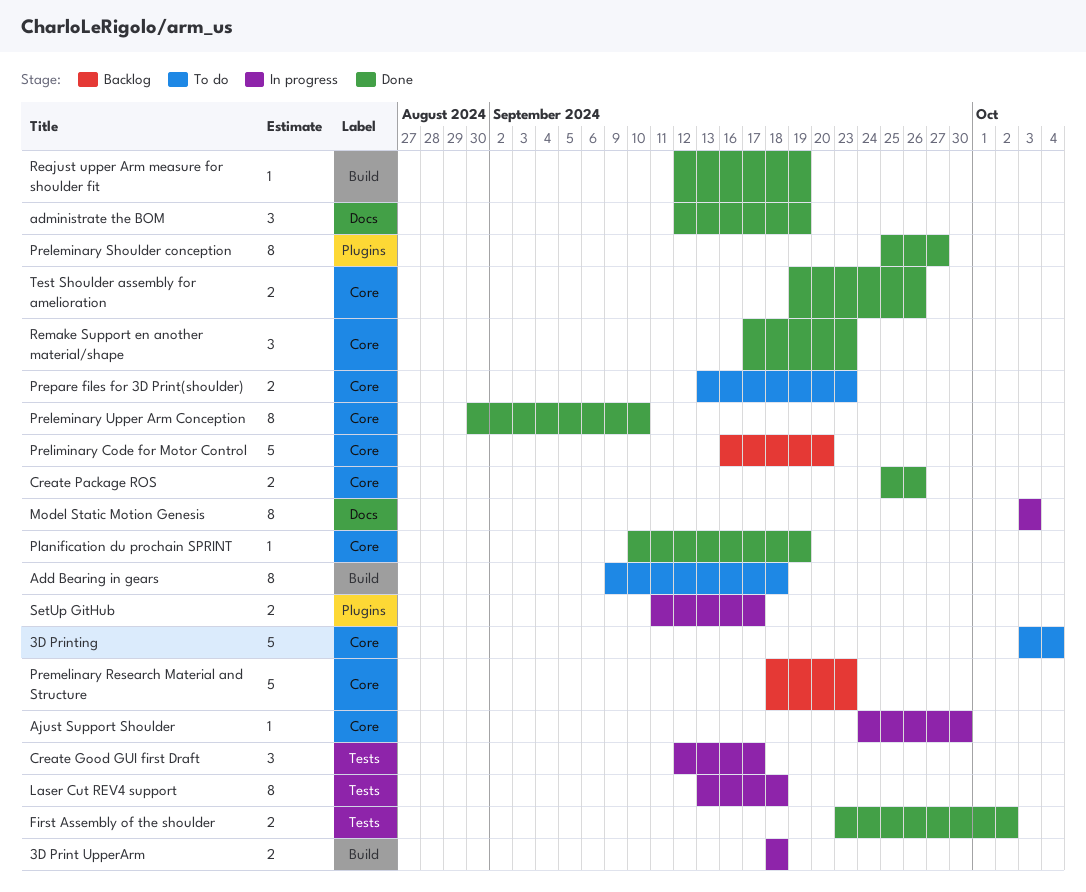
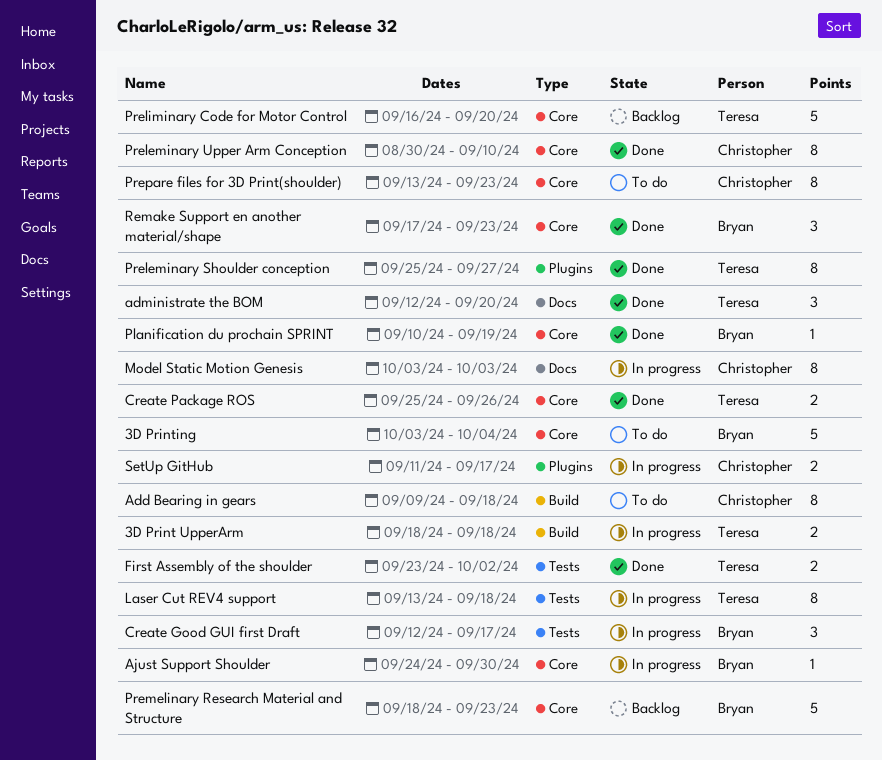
administrate the BOM, due: Sep 19 -> Sep 20
Prepare files for 3D Print(shoulder), estimate: 2 -> 8
Reajust upper Arm measure for shoulder fit: present -> none
Test Shoulder assembly for amelioration: present -> none

